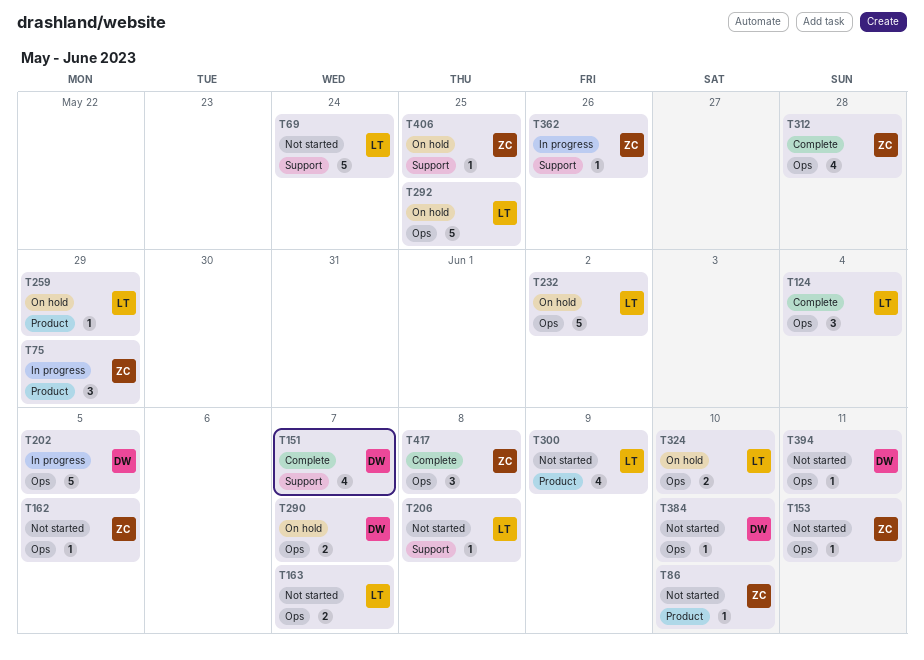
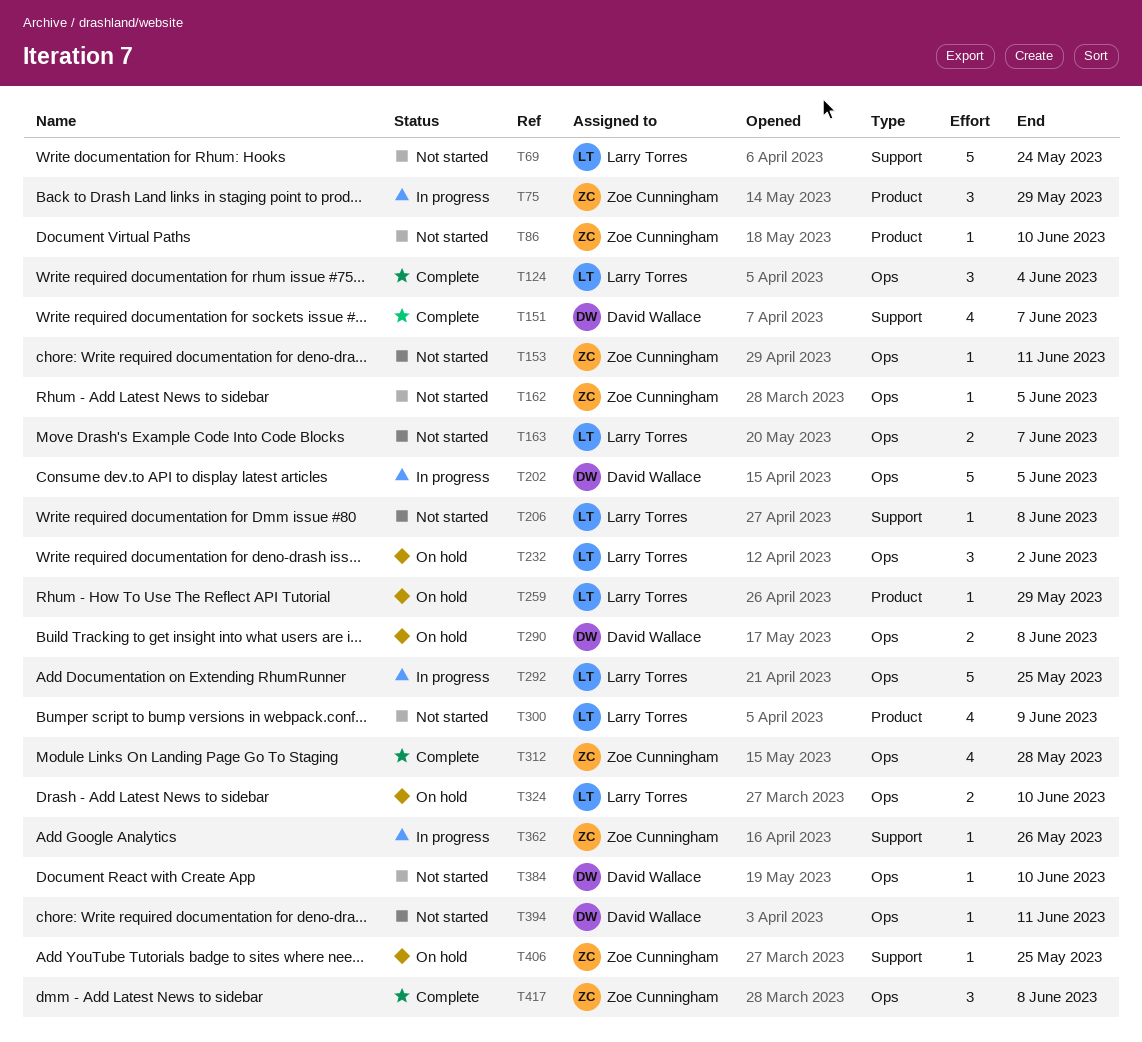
T232, estimate: 5 -> 3
T290, due: Jun 7 -> Jun 8
T292, status: On hold -> In progress

